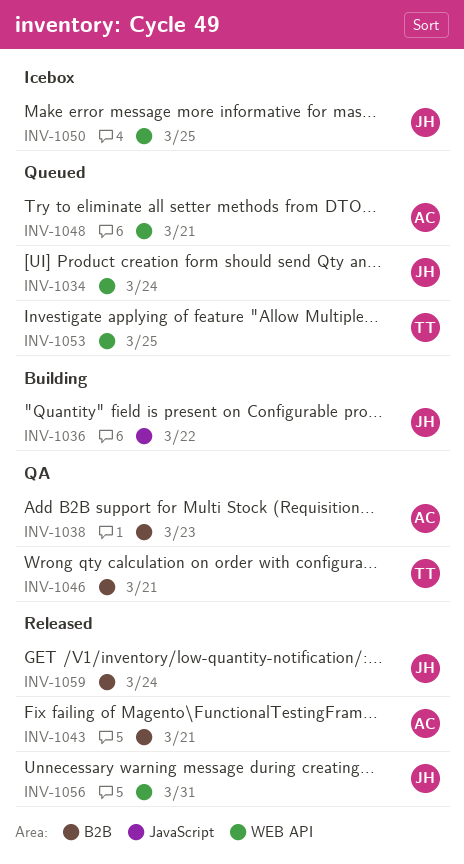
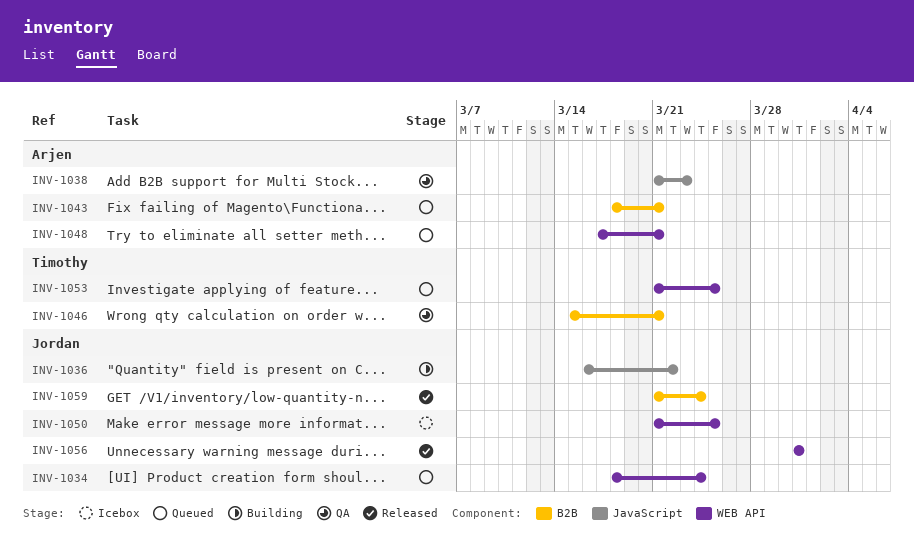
INV-1038, label: B2B -> JavaScript
INV-1043, status: Released -> Queued

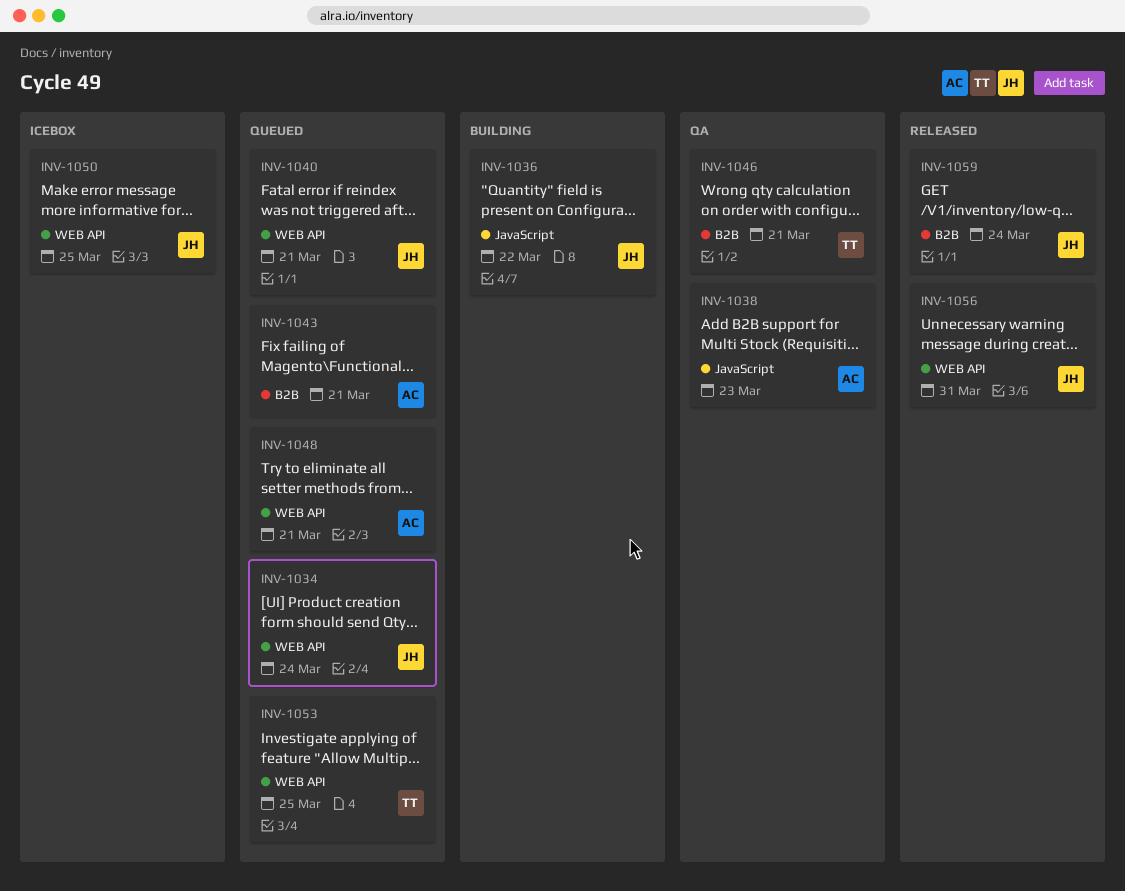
INV-1040: none -> present

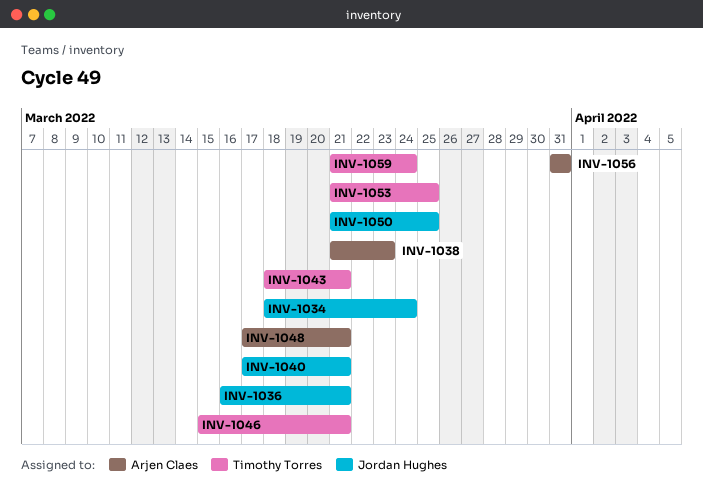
INV-1036, due: Mar 22 -> Mar 21
INV-1043, owner: Arjen Claes -> Timothy Torres
INV-1056, owner: Jordan Hughes -> Arjen Claes
INV-1059, owner: Jordan Hughes -> Timothy Torres

